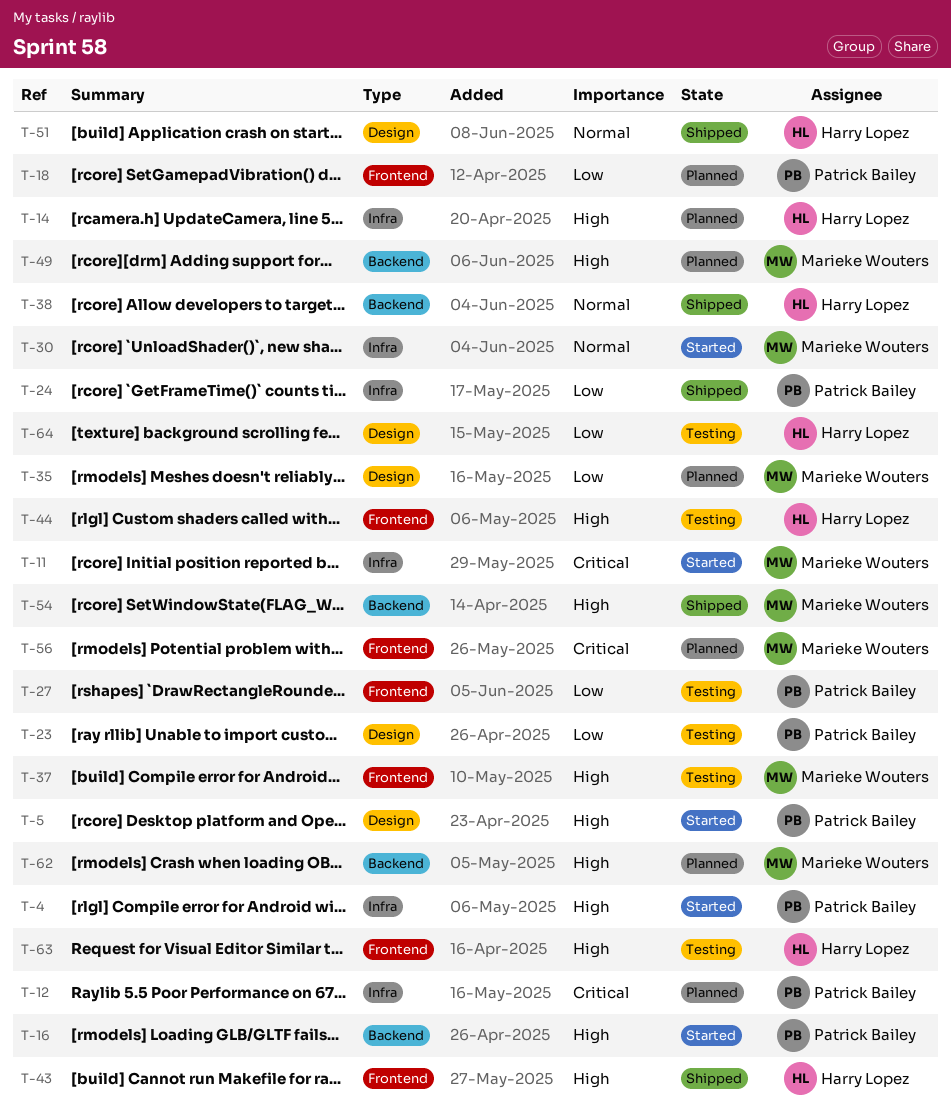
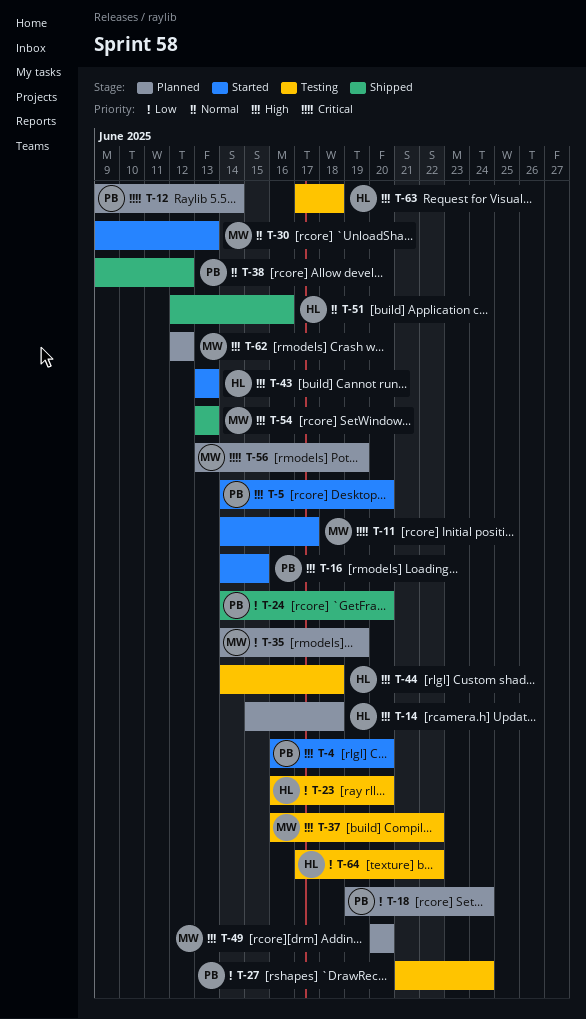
T-23, owner: Patrick Bailey -> Harry Lopez
T-38, owner: Harry Lopez -> Patrick Bailey
T-43, status: Shipped -> Started

